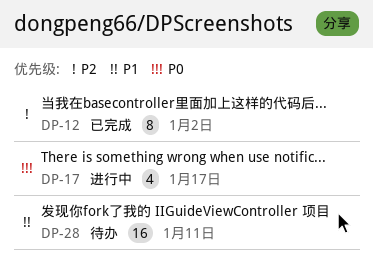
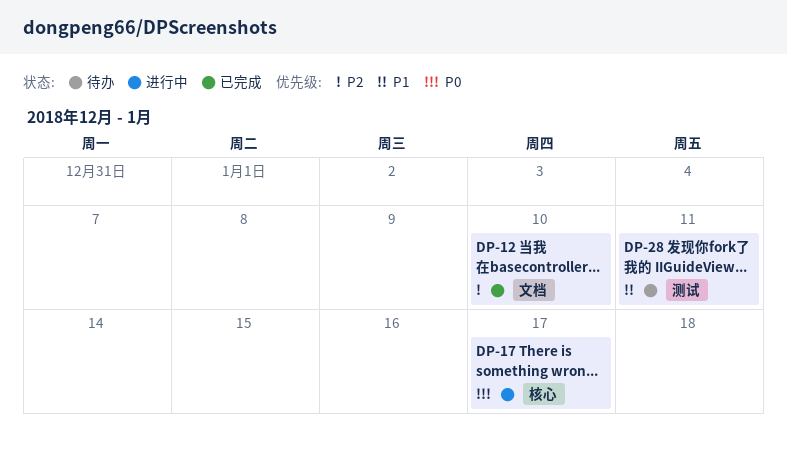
DP-12, due: Jan 2 -> Jan 10

